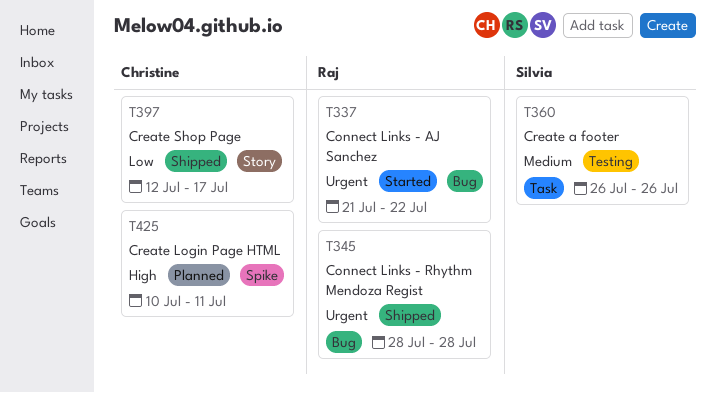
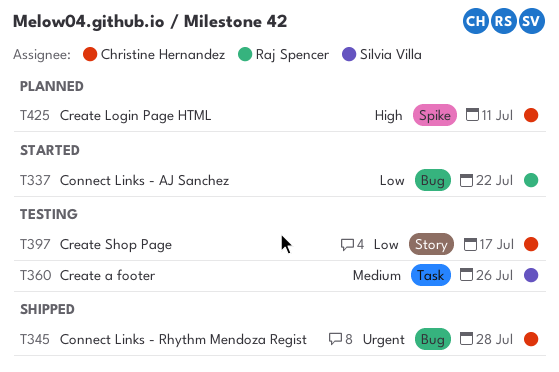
T337, priority: Urgent -> Low
T345, owner: Raj Spencer -> Christine Hernandez
T397, status: Shipped -> Testing

